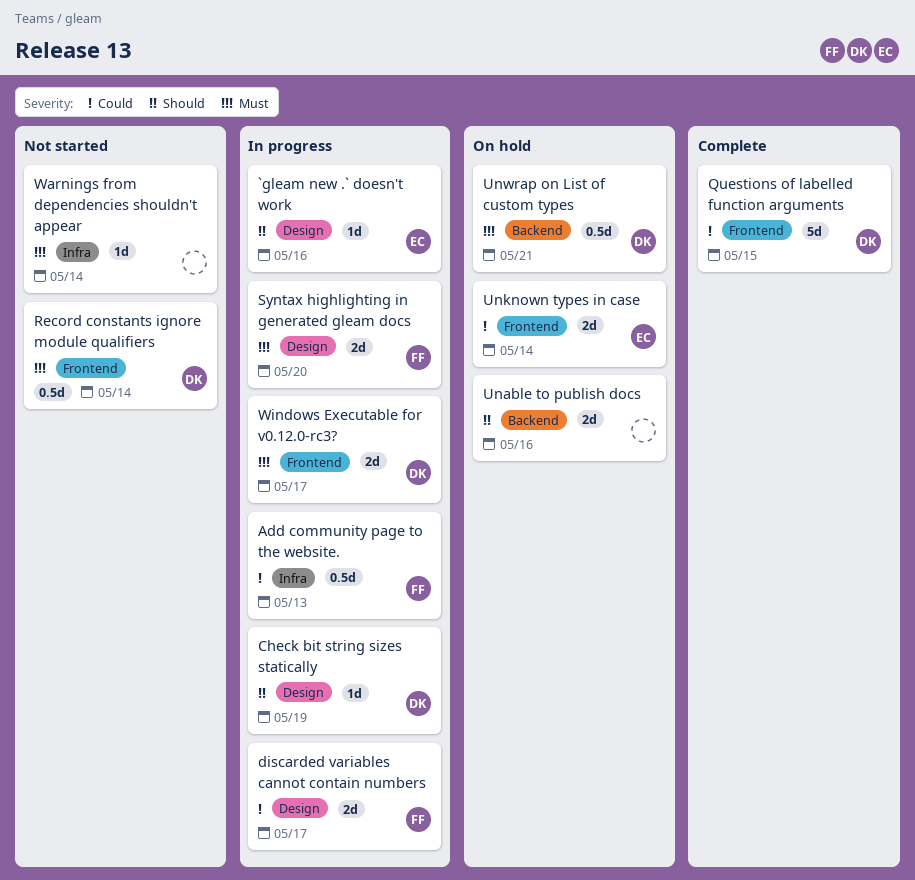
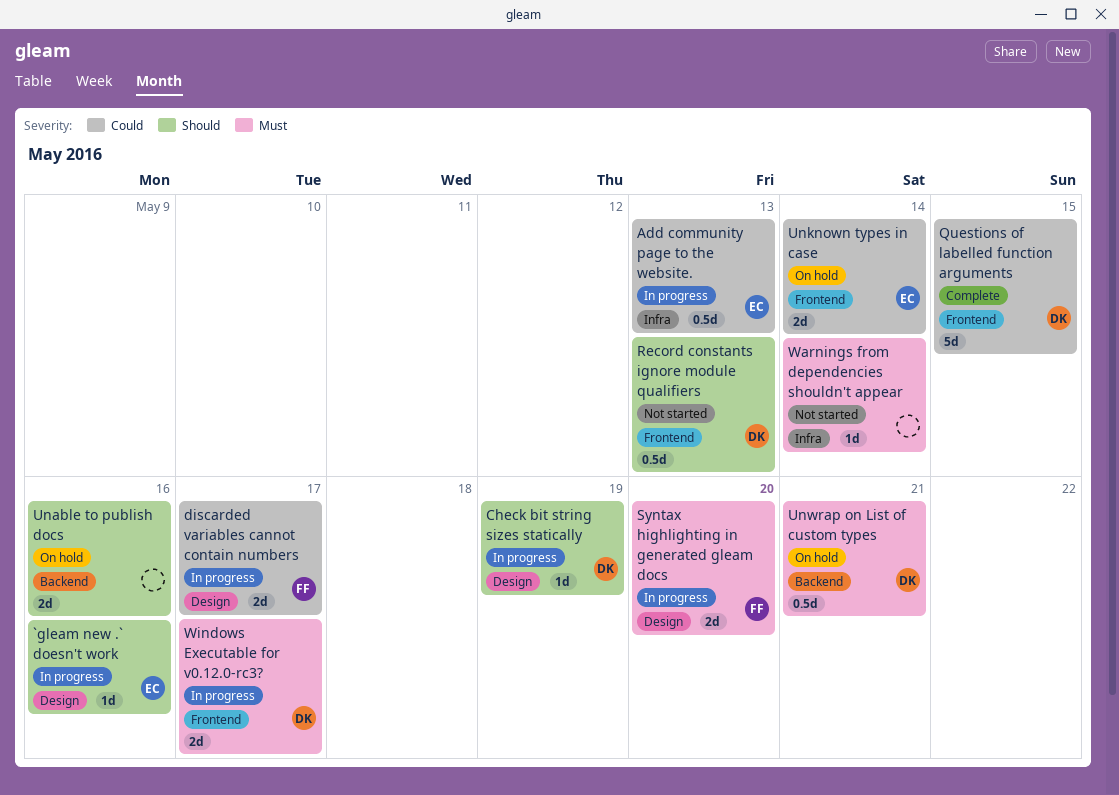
Add community page to the website., owner: FF -> EC
Record constants ignore module qualifiers, priority: Must -> Should
Record constants ignore module qualifiers, due: May 14 -> May 13

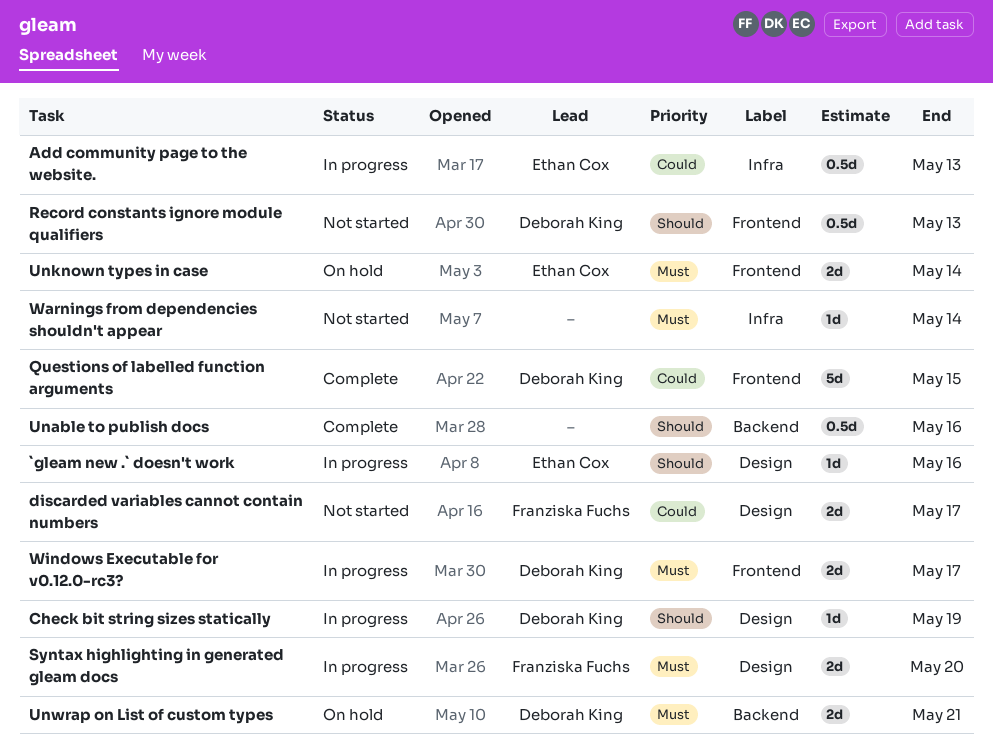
discarded variables cannot contain numbers, status: In progress -> Not started
Unable to publish docs, status: On hold -> Complete
Unable to publish docs, estimate: 2d -> 0.5d
Unknown types in case, priority: Could -> Must
Unwrap on List of custom types, estimate: 0.5d -> 2d

